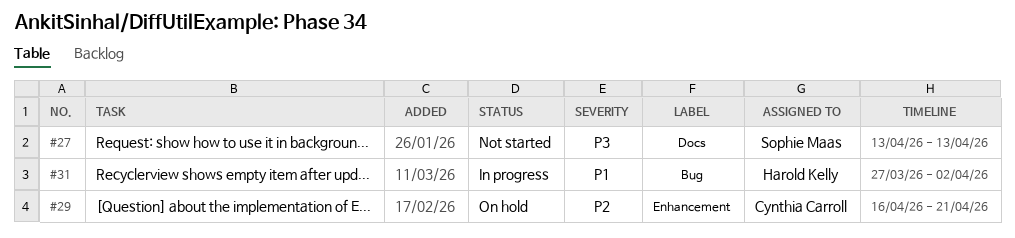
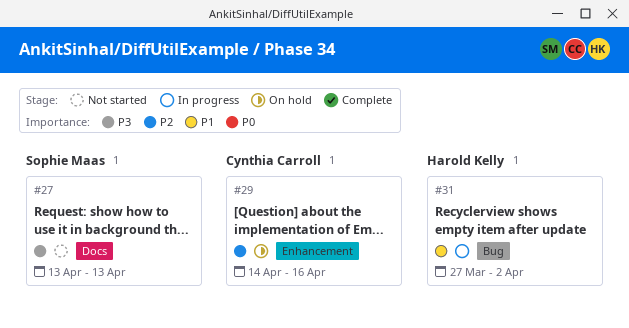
#29, start: Apr 16 -> Apr 14
#29, due: Apr 21 -> Apr 16

